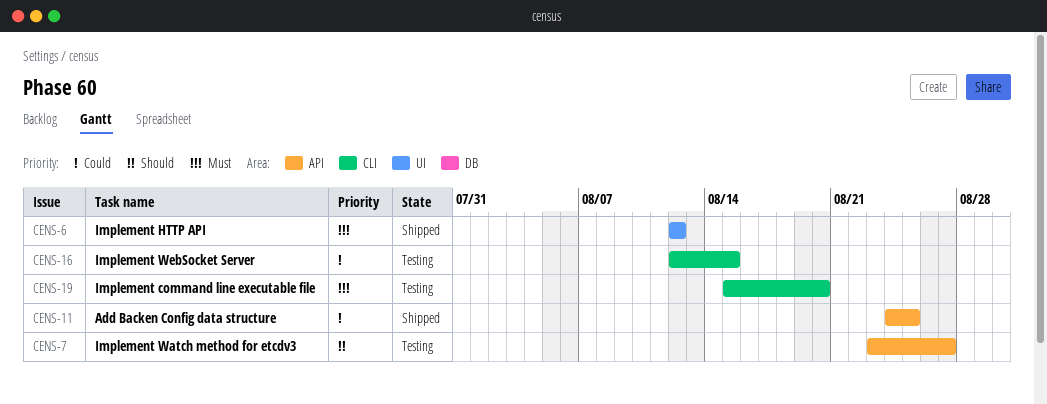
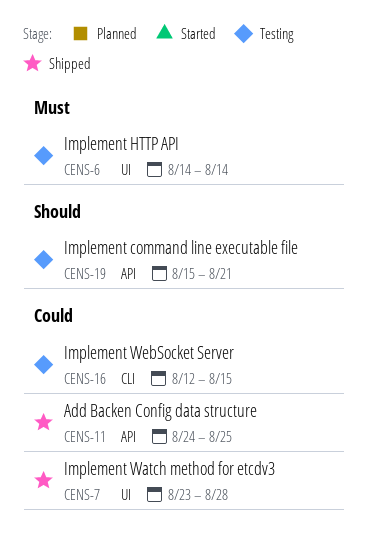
CENS-6, status: Shipped -> Testing
CENS-6, start: Aug 12 -> Aug 14
CENS-6, due: Aug 12 -> Aug 14
CENS-7, status: Testing -> Shipped
CENS-7, priority: Should -> Could
CENS-7, label: API -> UI
CENS-7, due: Aug 27 -> Aug 28
CENS-19, priority: Must -> Should
CENS-19, label: CLI -> API
CENS-19, due: Aug 20 -> Aug 21

